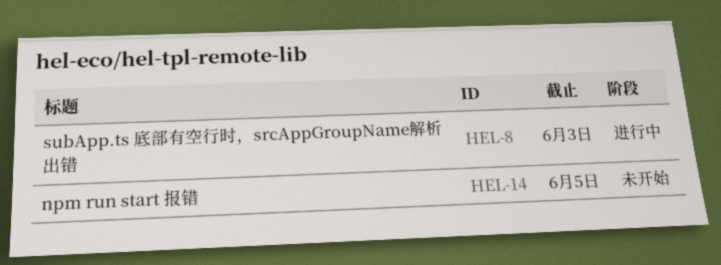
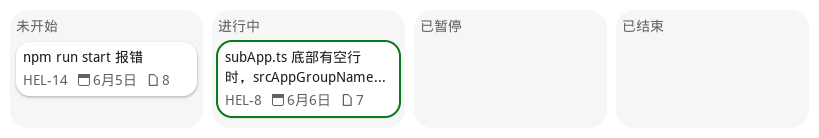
HEL-8, due: Jun 3 -> Jun 6

